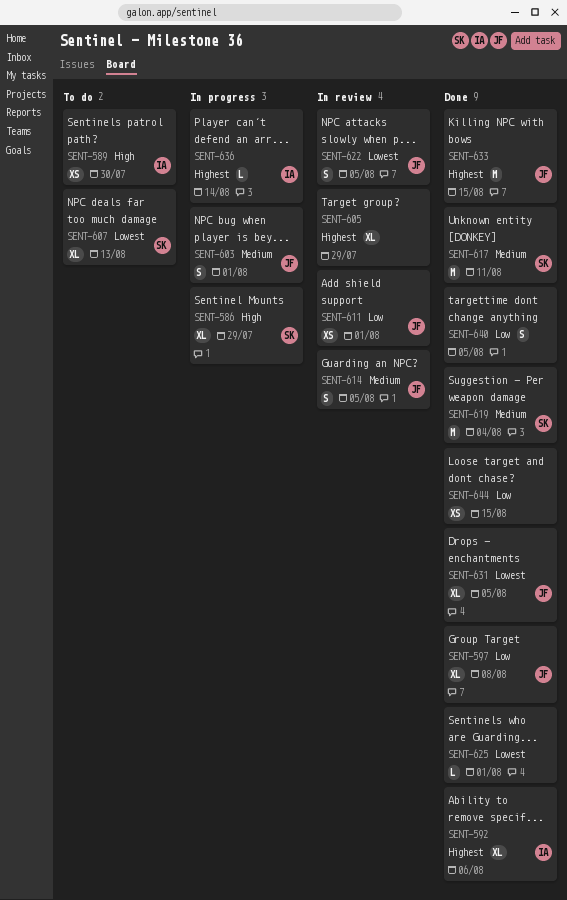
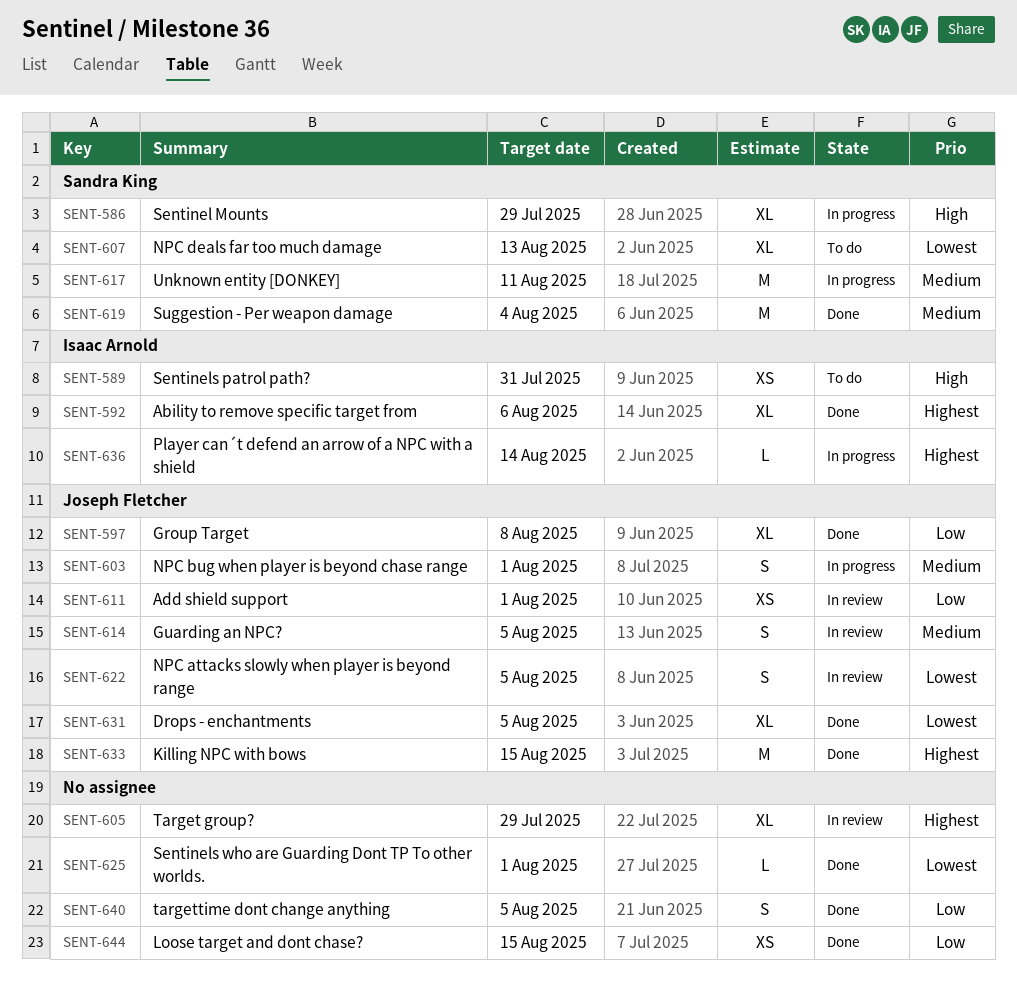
SENT-589, due: Jul 30 -> Jul 31
SENT-617, status: Done -> In progress

